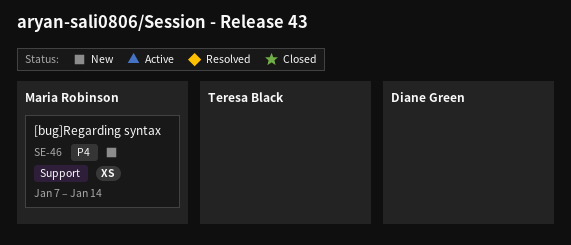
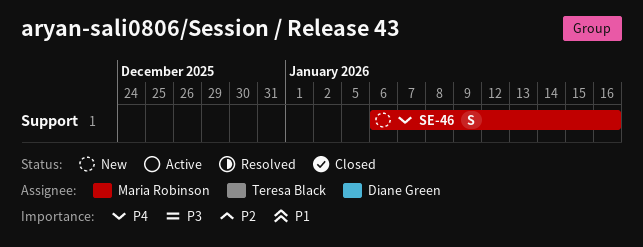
SE-46, estimate: XS -> S
SE-46, start: Jan 7 -> Jan 6
SE-46, due: Jan 14 -> Jan 16

